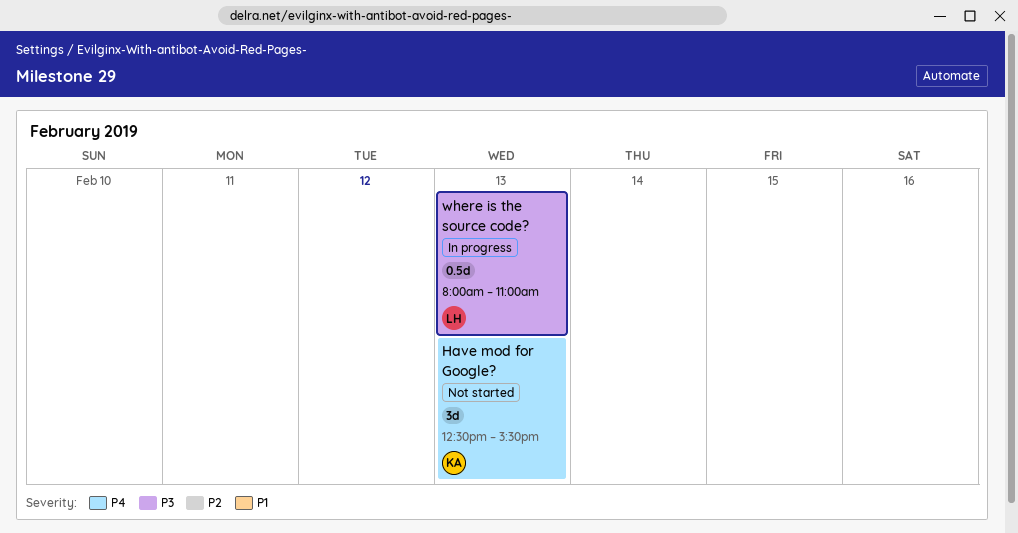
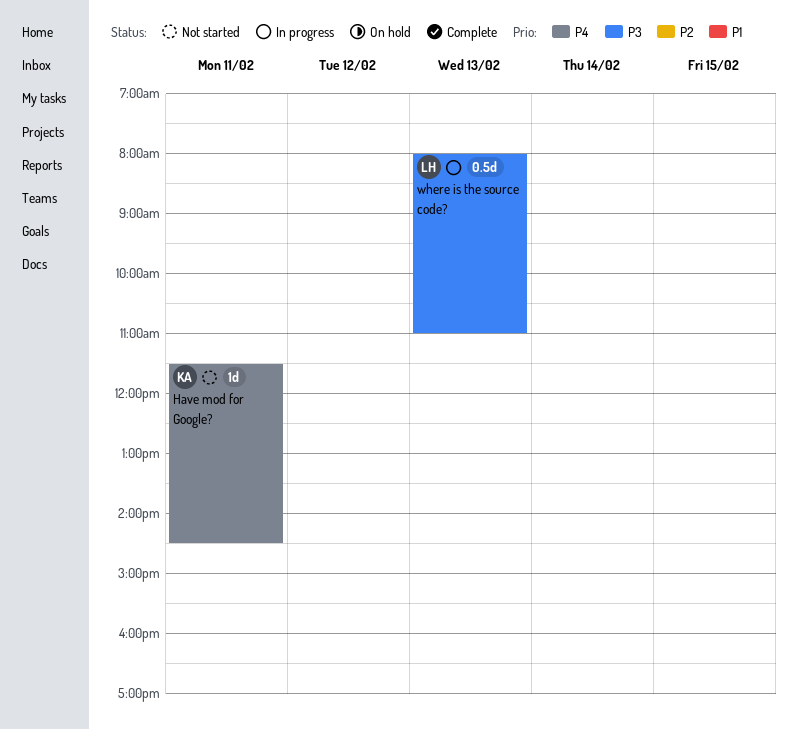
Have mod for Google?, estimate: 3d -> 1d
Have mod for Google?, day: Feb 13 -> Feb 11
Have mod for Google?, begins: 12:30 -> 11:30
Have mod for Google?, ends: 15:30 -> 14:30

